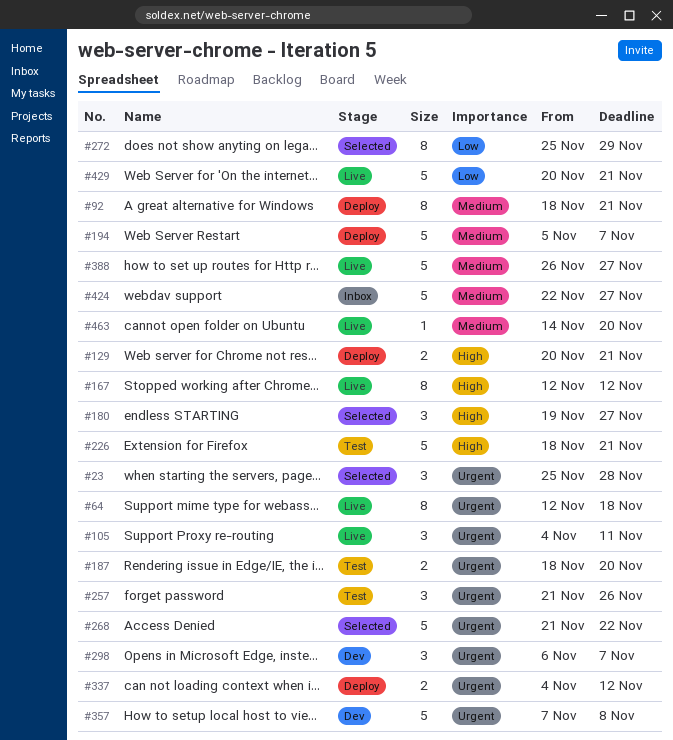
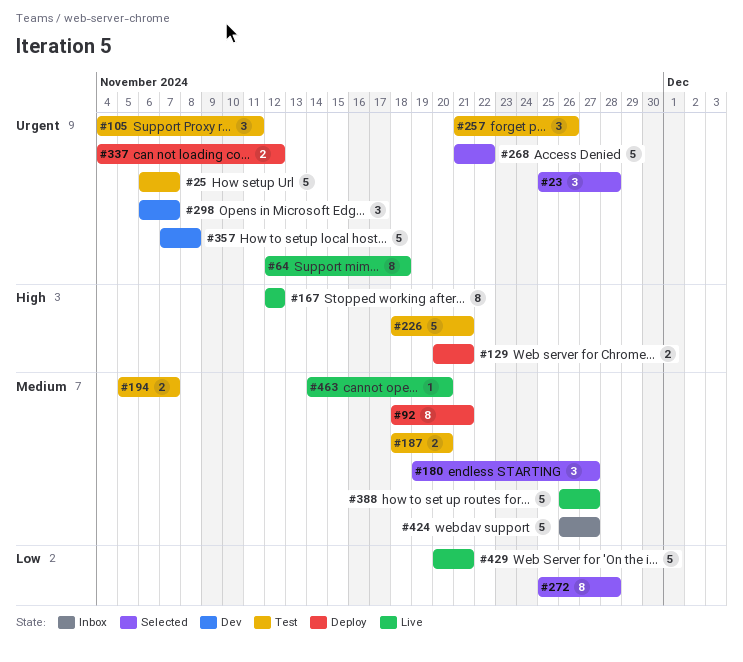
#25: none -> present
#105, status: Live -> Test
#180, priority: High -> Medium
#187, priority: Urgent -> Medium
#194, status: Deploy -> Test
#194, estimate: 5 -> 2
#272, due: Nov 29 -> Nov 28
#424, start: Nov 22 -> Nov 26

